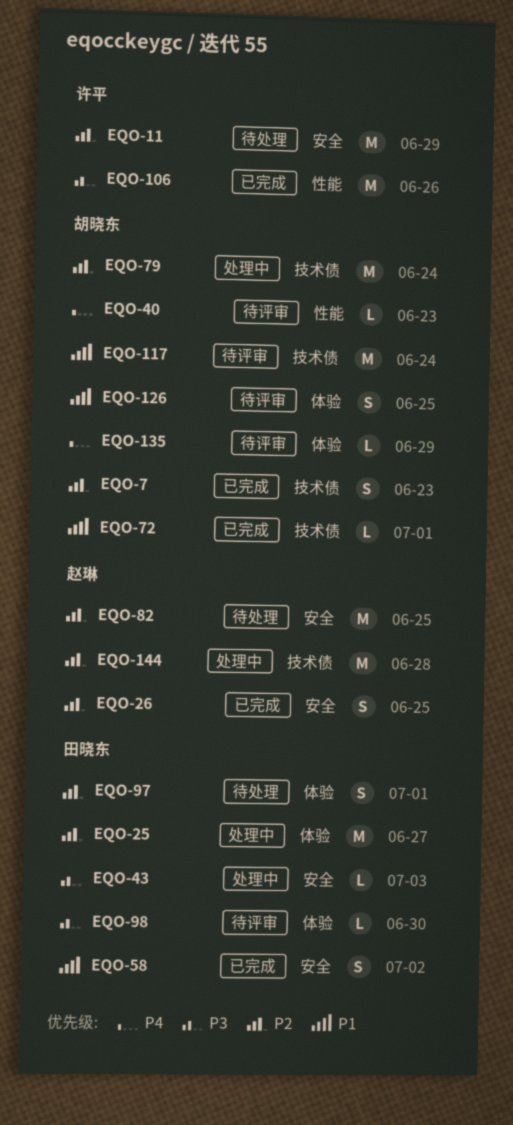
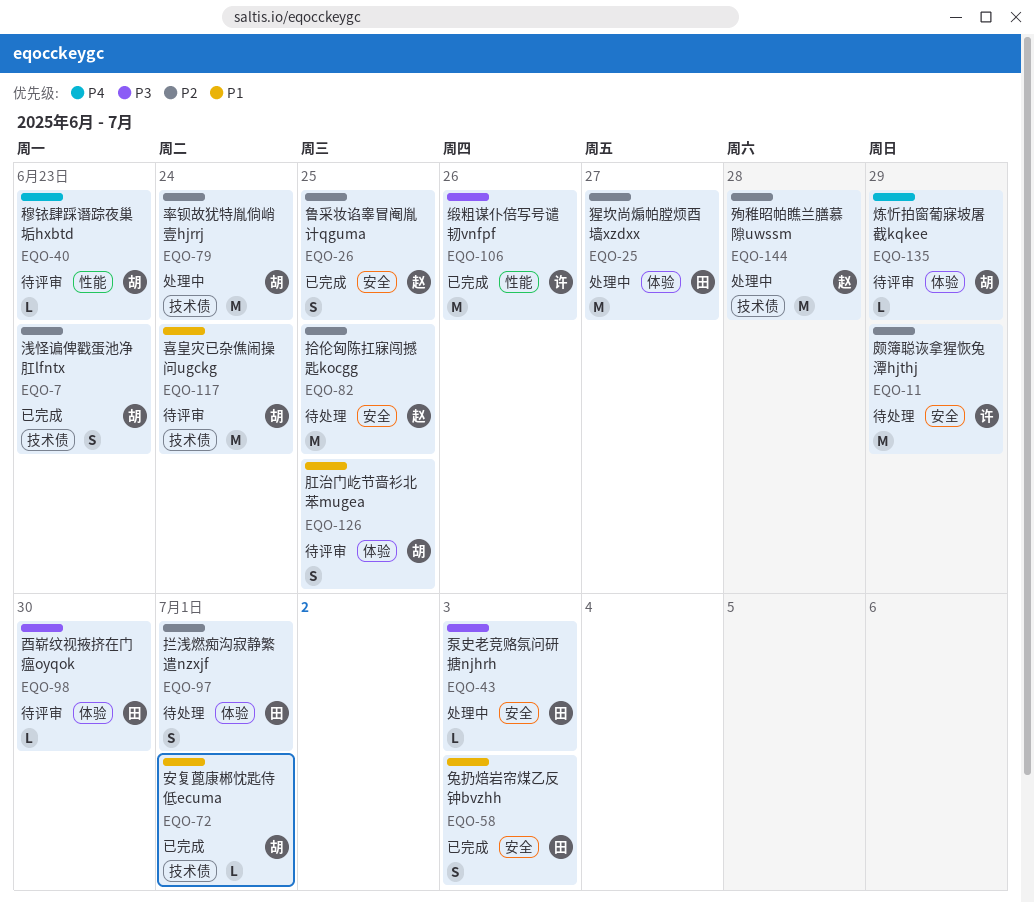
EQO-58, due: Jul 2 -> Jul 3

